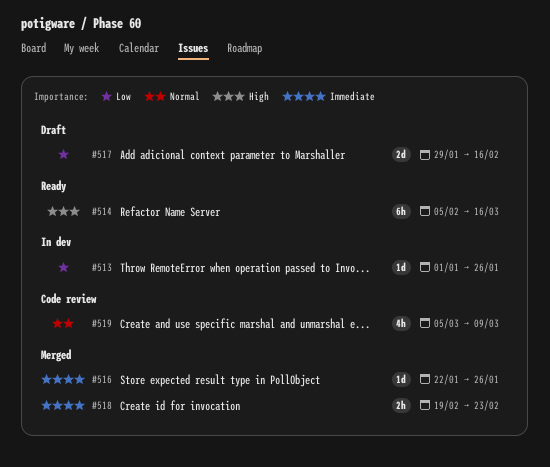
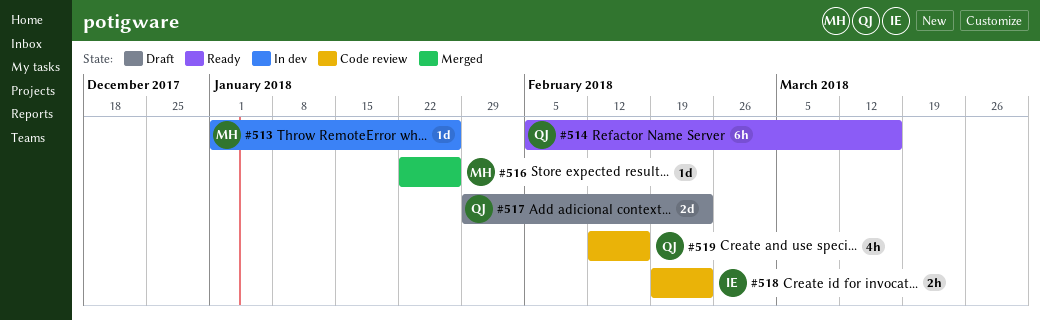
#517, due: Feb 16 -> Feb 23
#518, status: Merged -> Code review
#519, start: Mar 5 -> Feb 12
#519, due: Mar 9 -> Feb 16

